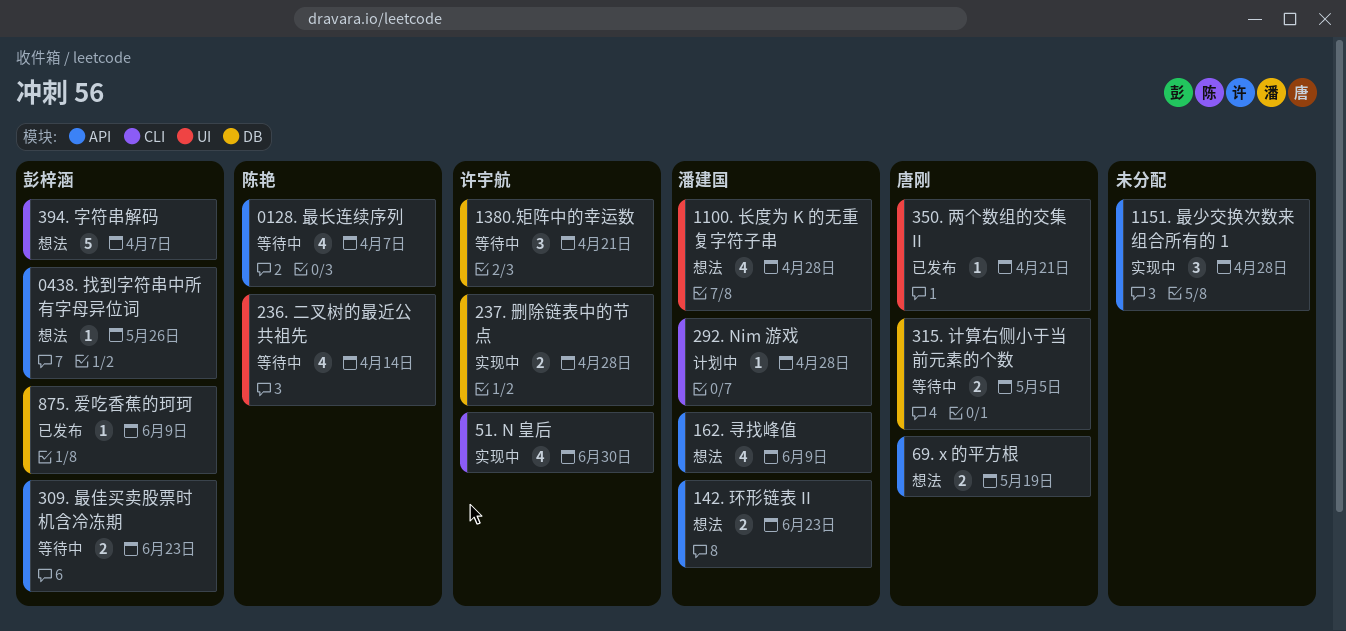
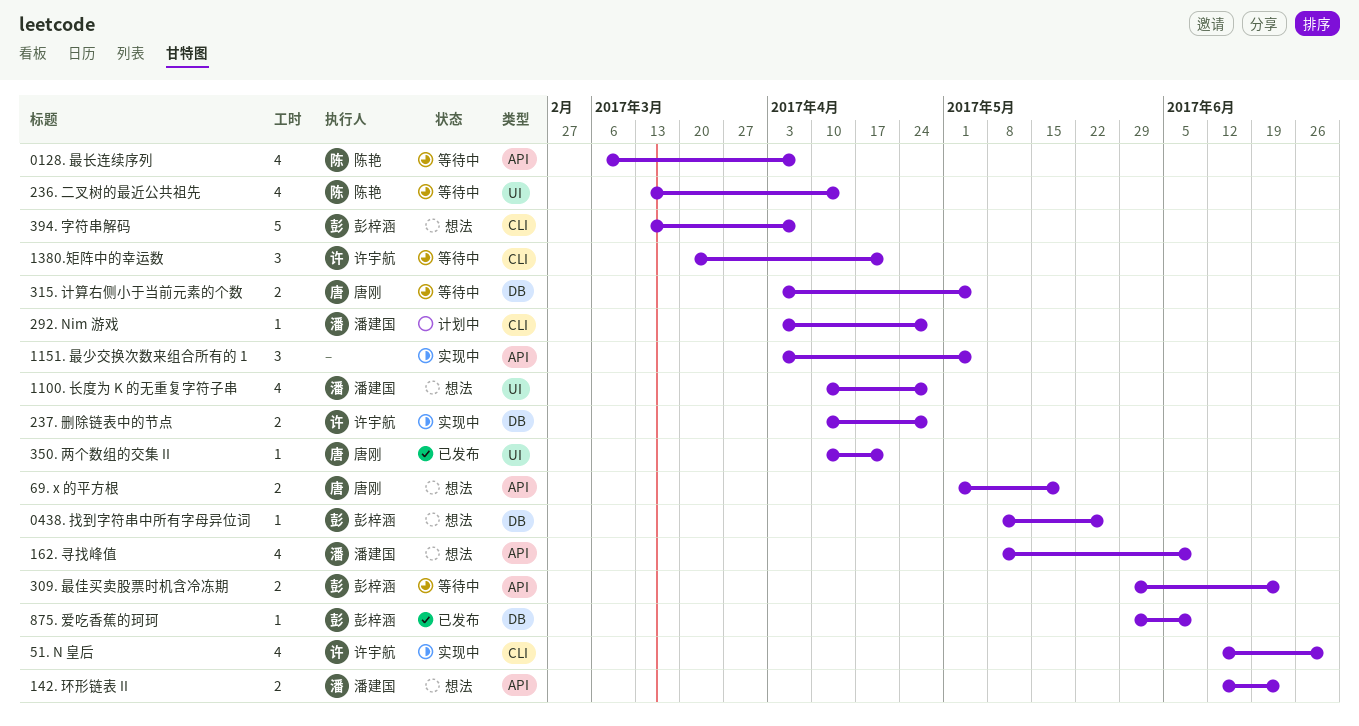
0438. 找到字符串中所有字母异位词, label: API -> DB
1151. 最少交换次数来组合所有的 1, due: Apr 28 -> May 5
1380.矩阵中的幸运数, label: DB -> CLI

